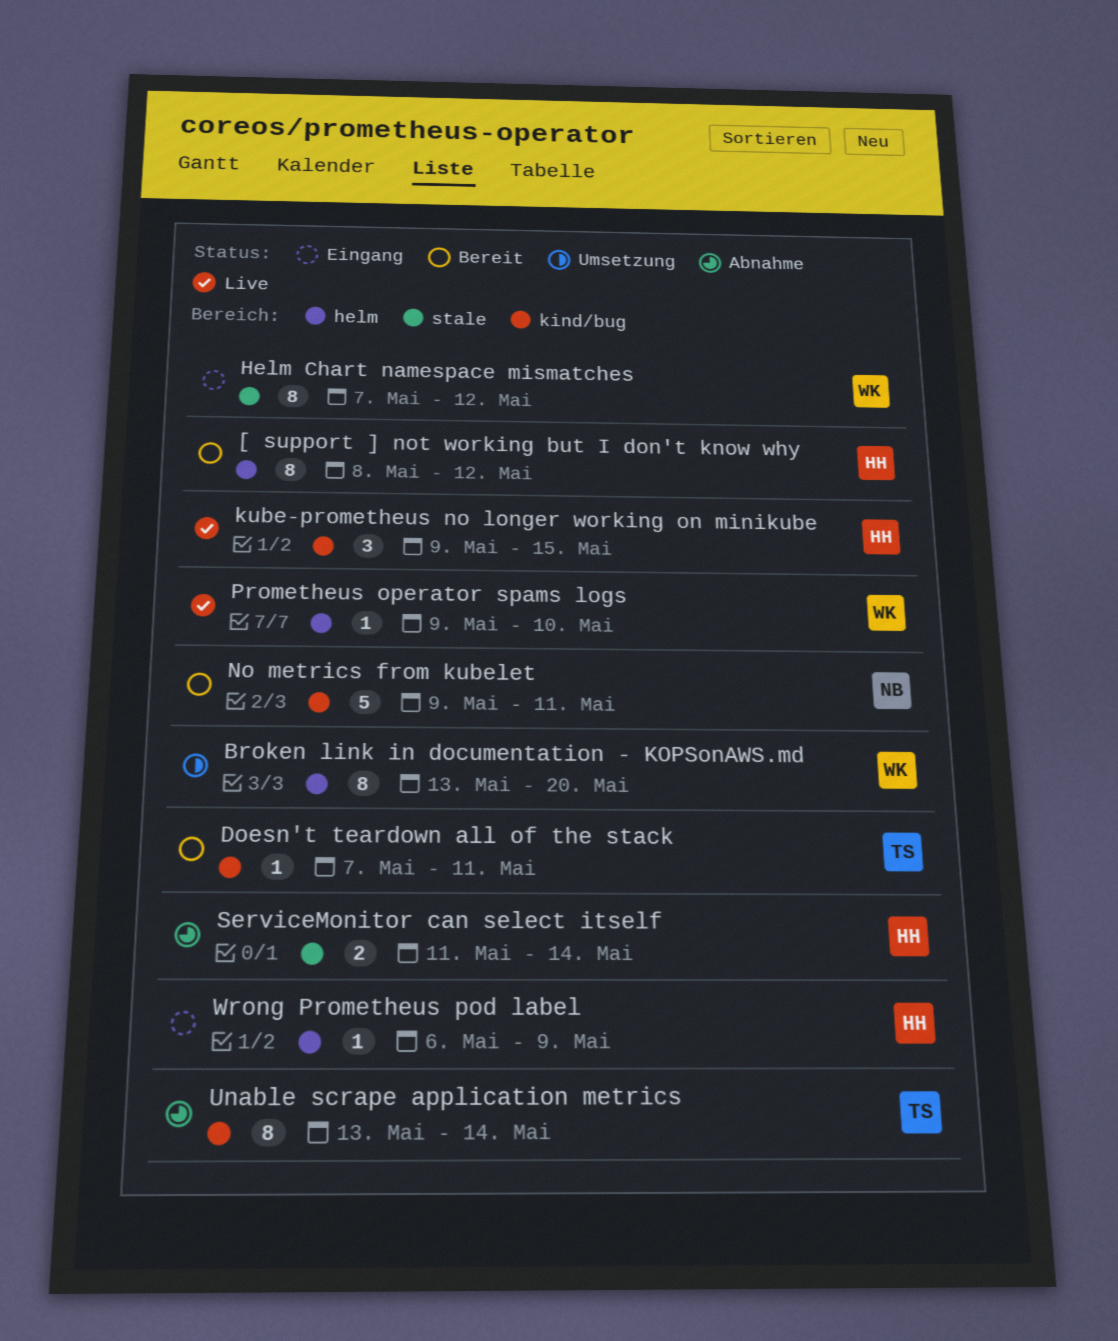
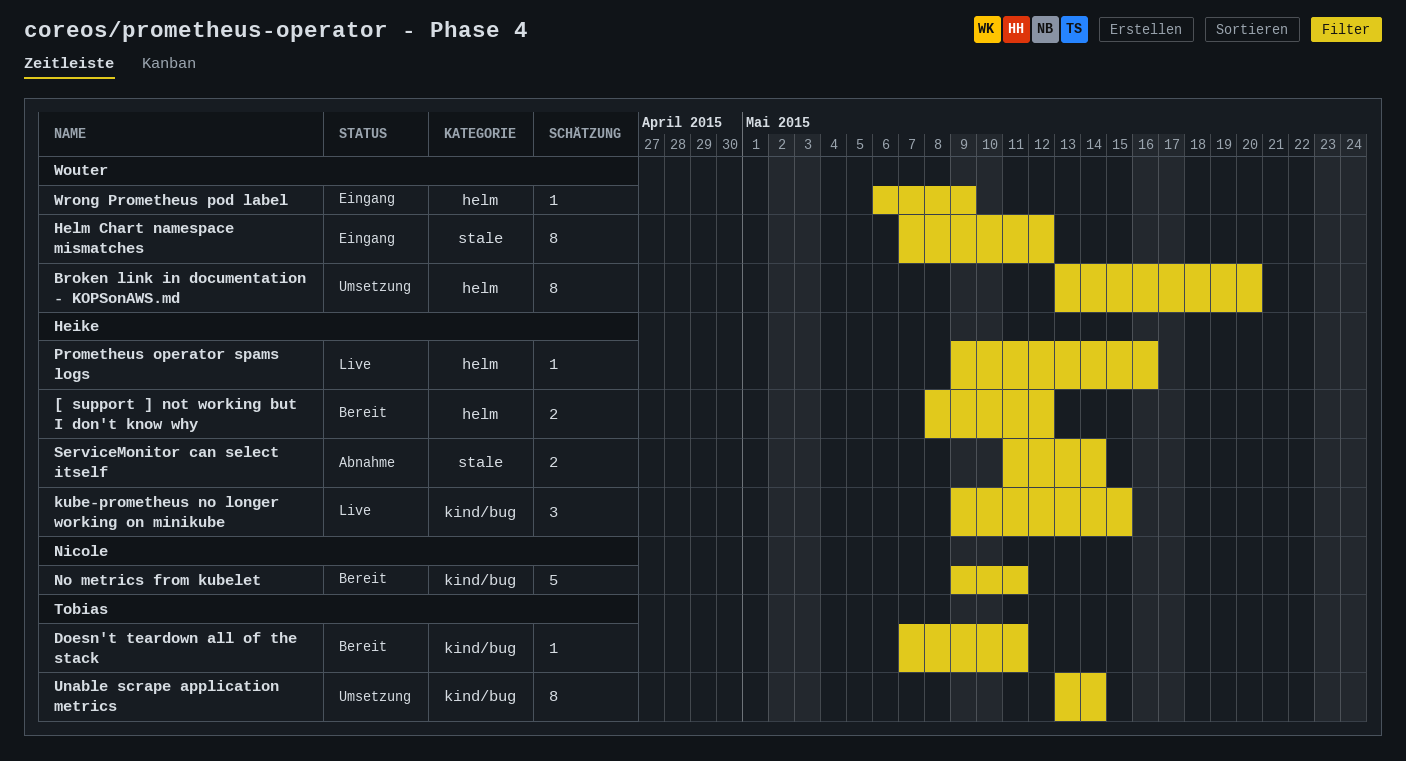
[ support ] not working but I don't know why, estimate: 8 -> 2
Prometheus operator spams logs, owner: Wouter -> Heike
Prometheus operator spams logs, due: May 10 -> May 16
Unable scrape application metrics, status: Abnahme -> Umsetzung
Wrong Prometheus pod label, owner: Heike -> Wouter

